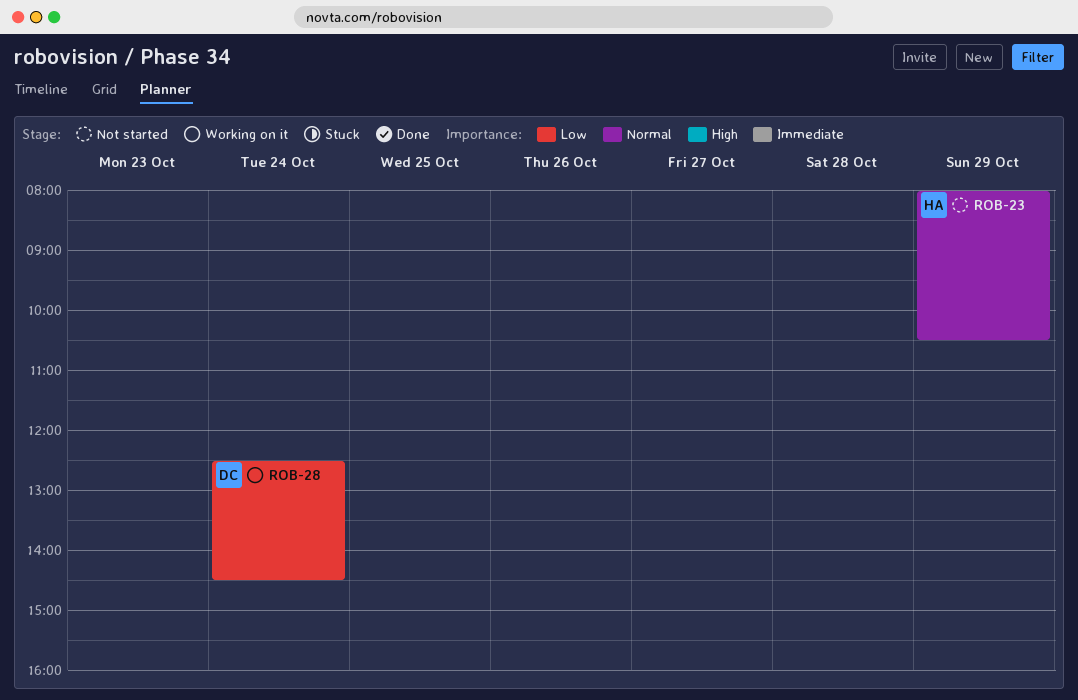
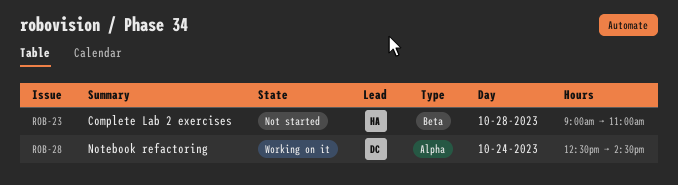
ROB-23, day: Oct 29 -> Oct 28
ROB-23, begins: 08:00 -> 09:00
ROB-23, ends: 10:30 -> 11:00

